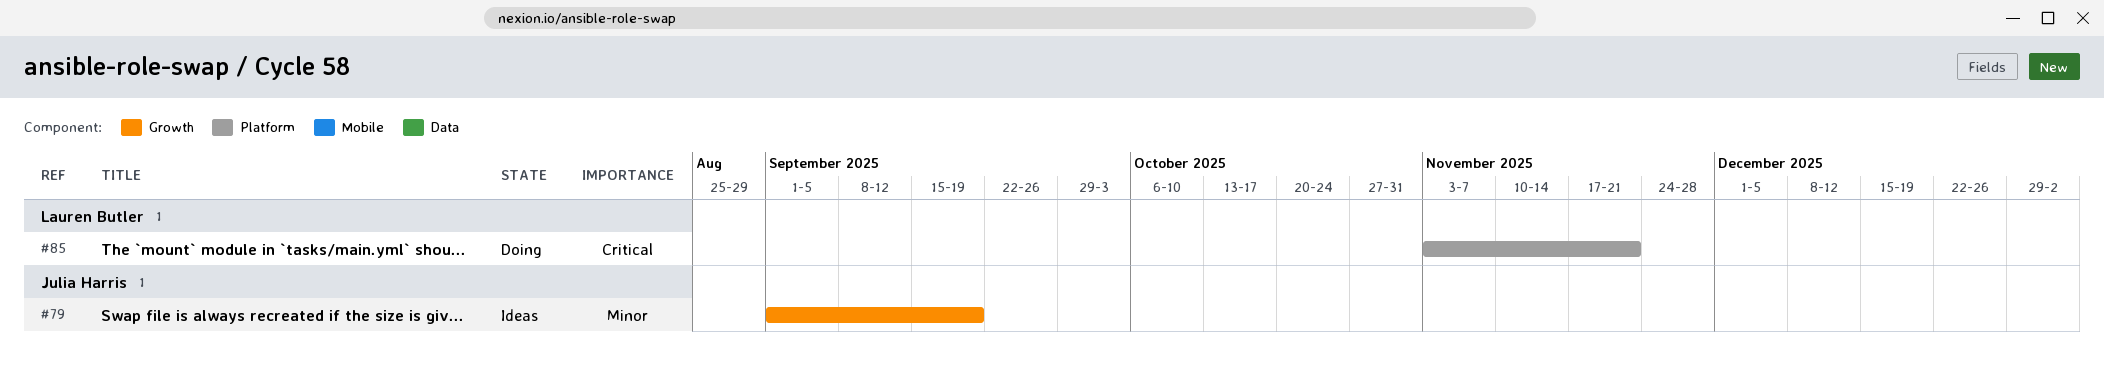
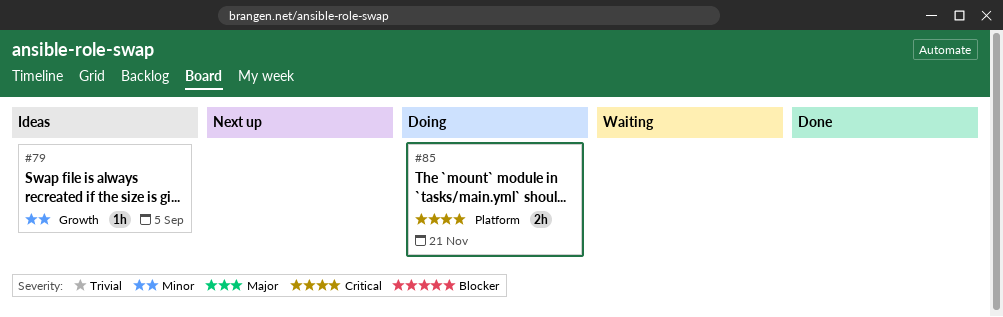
#79, due: Sep 19 -> Sep 5

